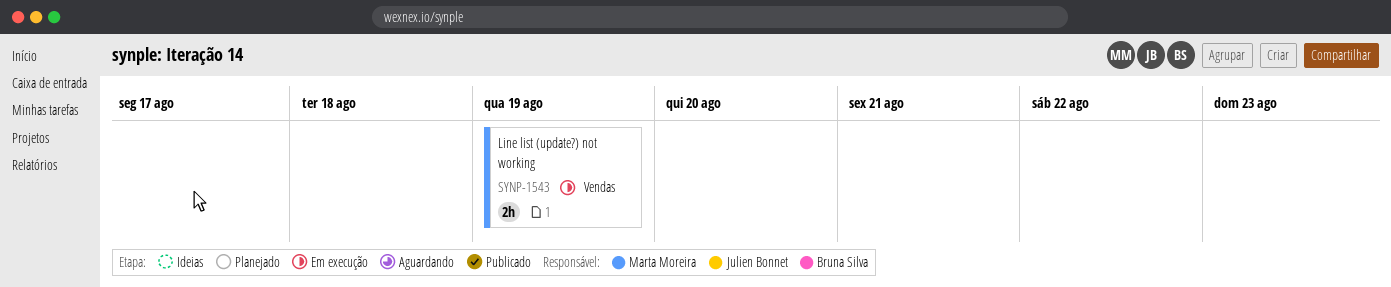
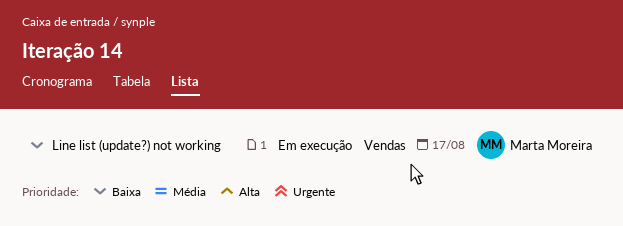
Line list (update?) not working, due: Aug 19 -> Aug 17

